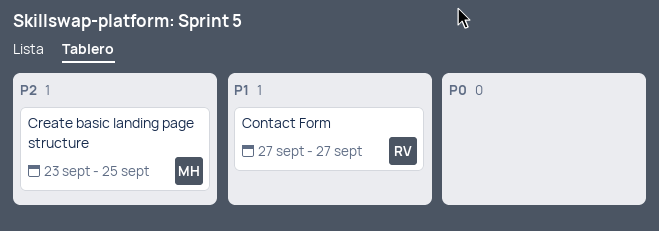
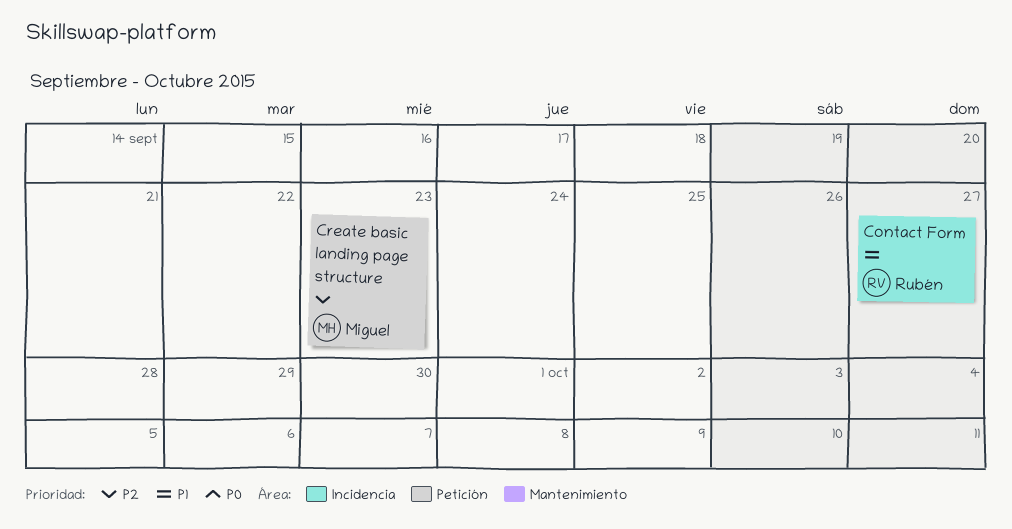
Create basic landing page structure, due: Sep 25 -> Sep 23

